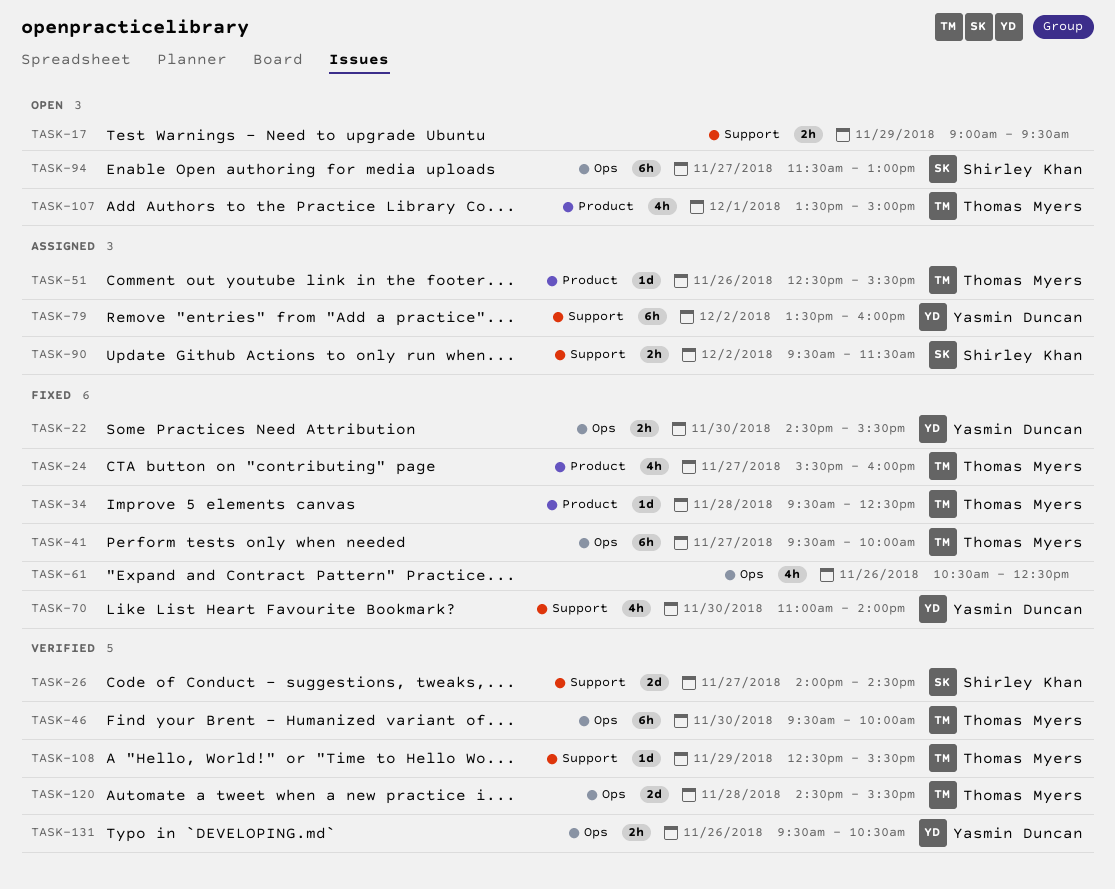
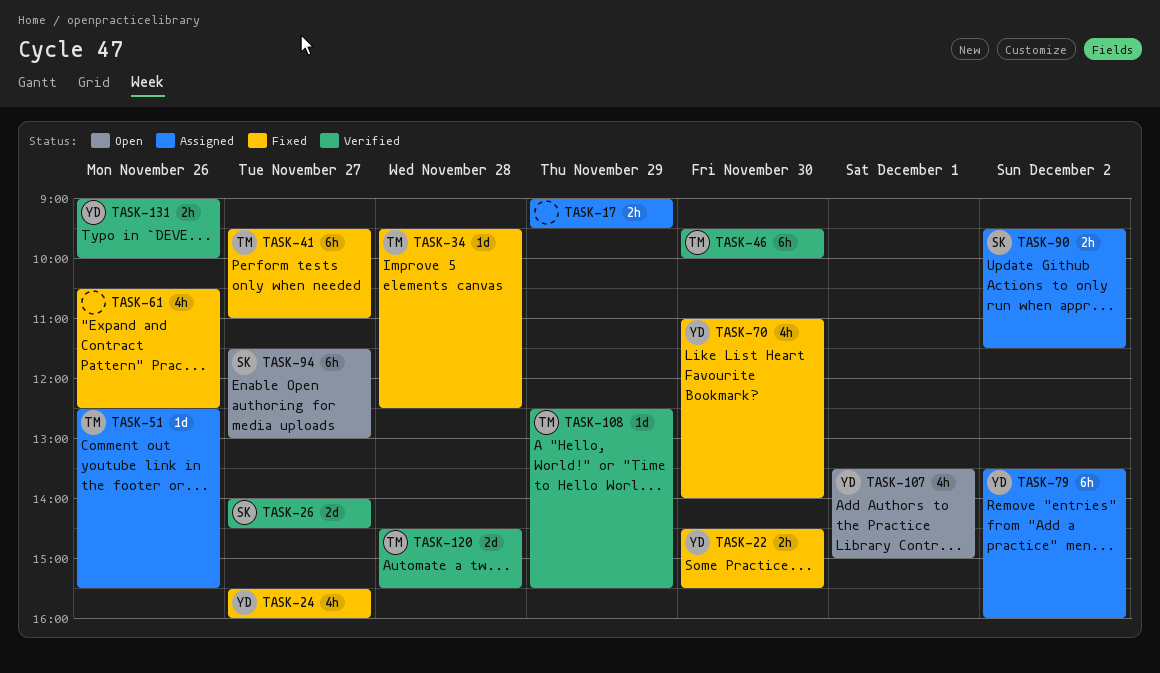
TASK-17, status: Open -> Assigned
TASK-24, owner: Thomas Myers -> Yasmin Duncan
TASK-41, ends: 10:00 -> 11:00
TASK-107, owner: Thomas Myers -> Yasmin Duncan
TASK-131, begins: 09:30 -> 09:00
TASK-131, ends: 10:30 -> 10:00

